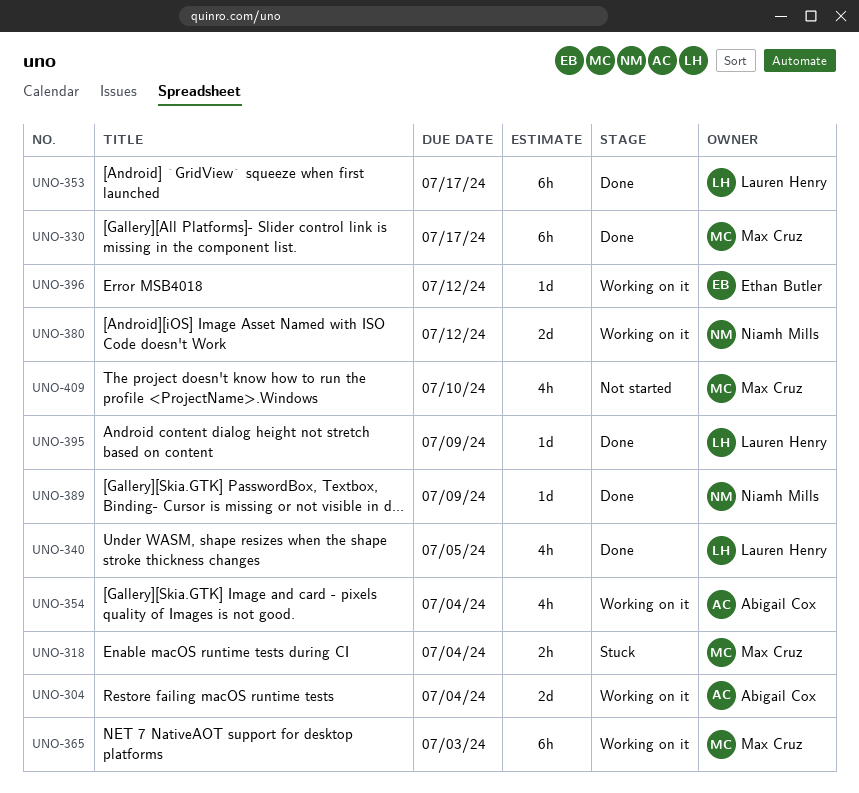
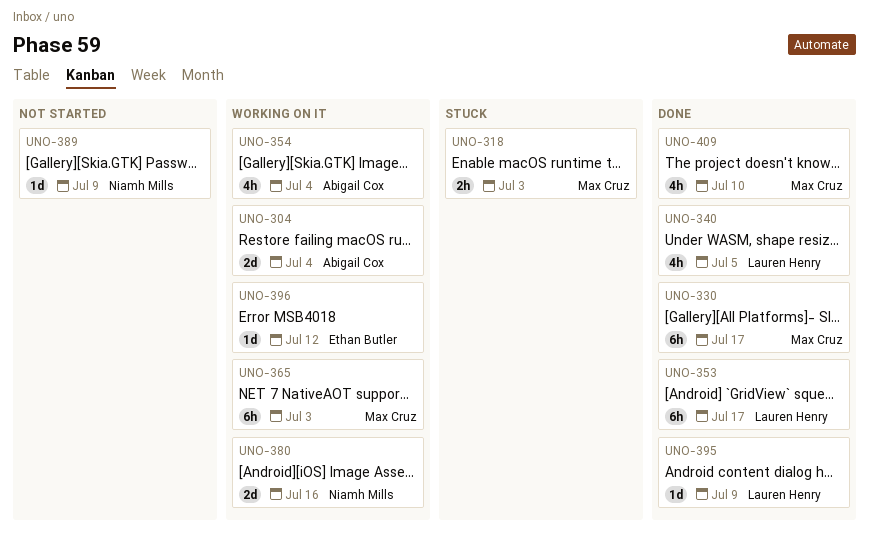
UNO-318, due: Jul 4 -> Jul 3
UNO-380, due: Jul 12 -> Jul 16
UNO-389, status: Done -> Not started
UNO-409, status: Not started -> Done

